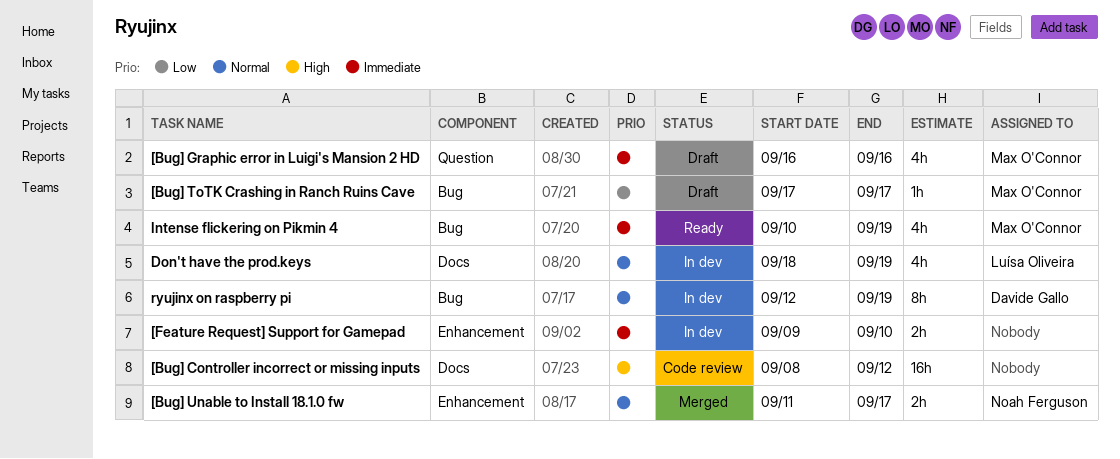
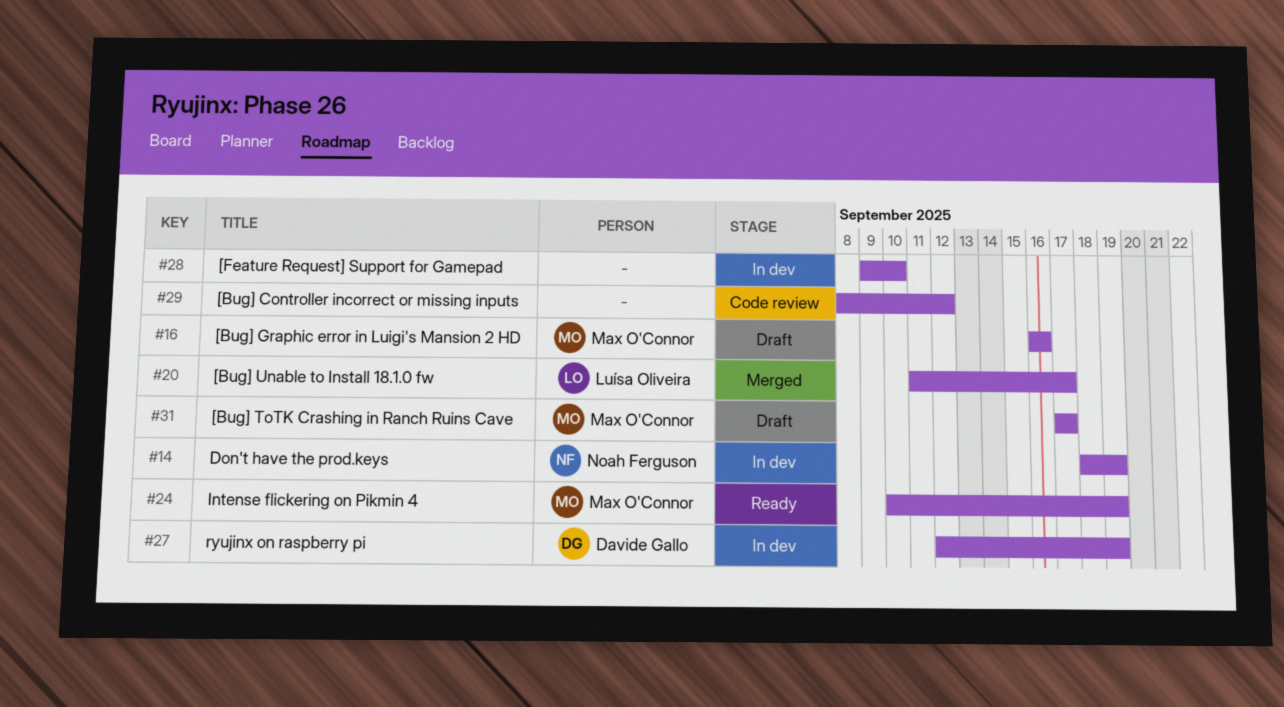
[Bug] Unable to Install 18.1.0 fw, owner: Noah Ferguson -> Luísa Oliveira
Don't have the prod.keys, owner: Luísa Oliveira -> Noah Ferguson

